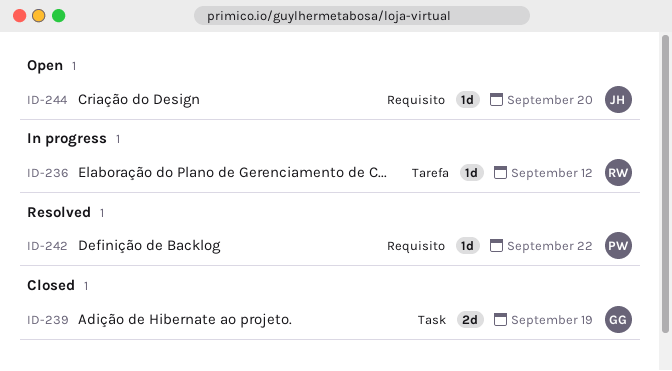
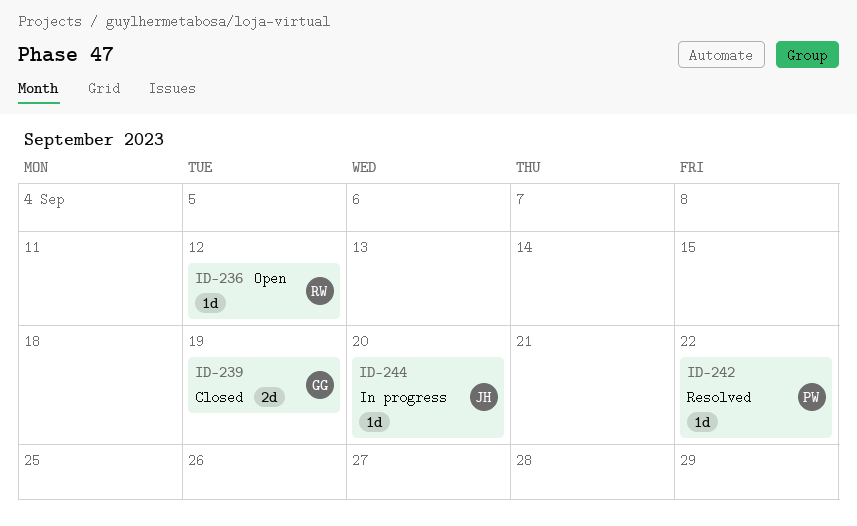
ID-236, status: In progress -> Open
ID-244, status: Open -> In progress

